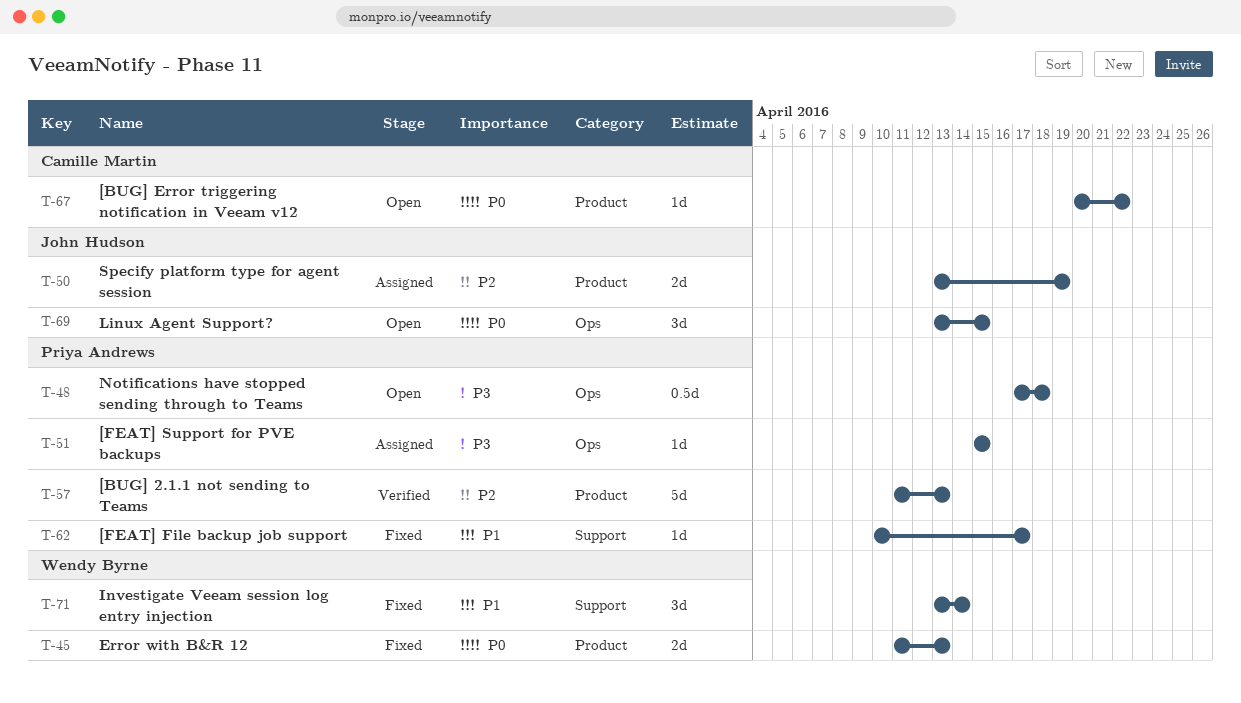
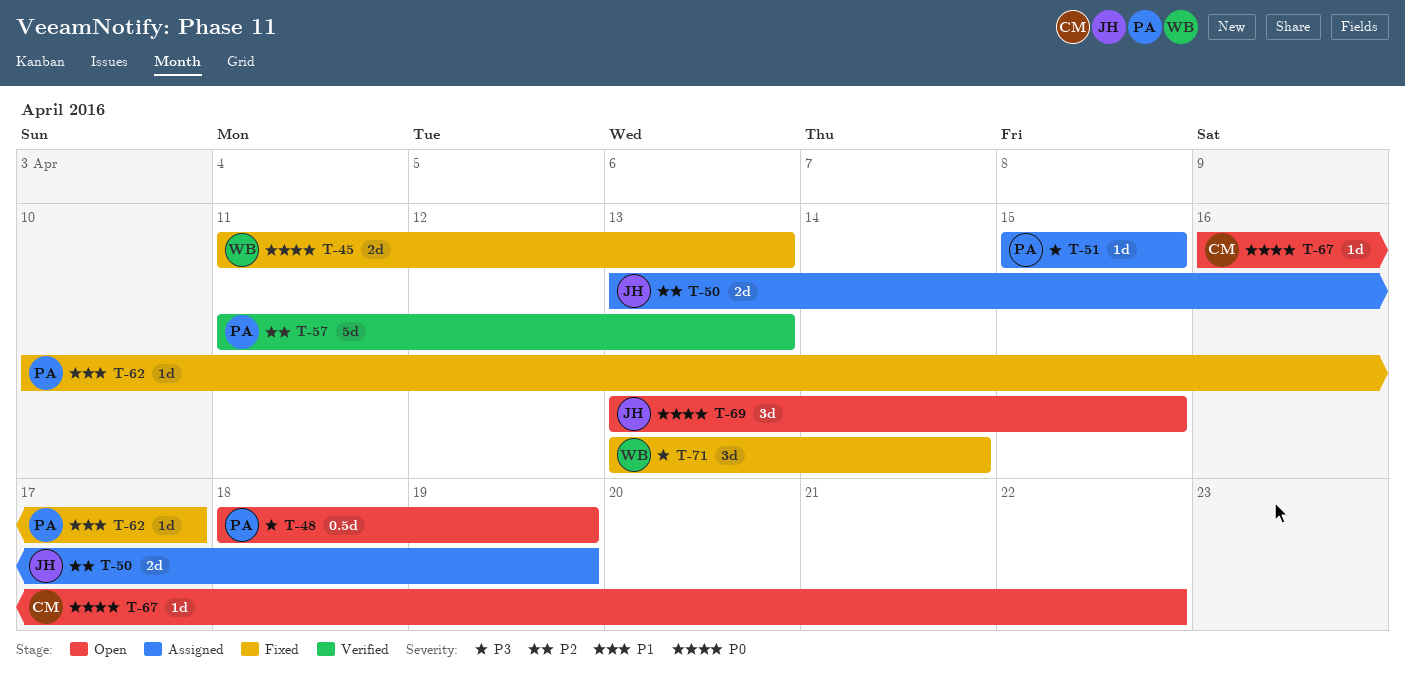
T-48, start: Apr 17 -> Apr 18
T-48, due: Apr 18 -> Apr 19
T-67, start: Apr 20 -> Apr 16
T-71, priority: P1 -> P3

